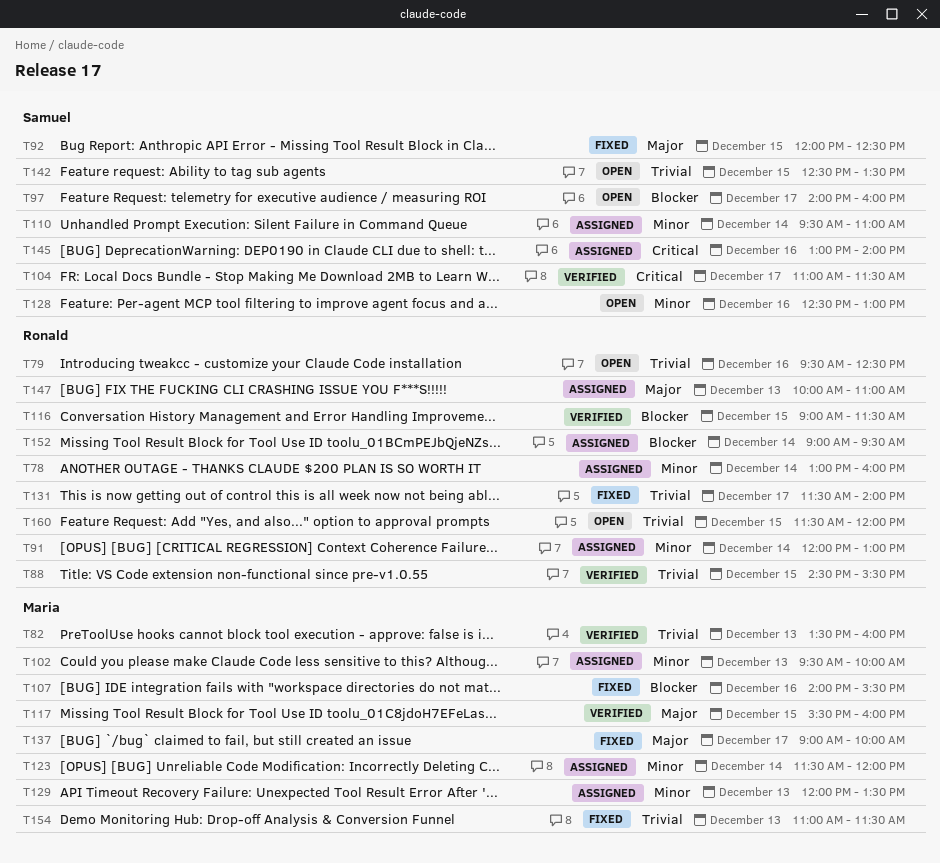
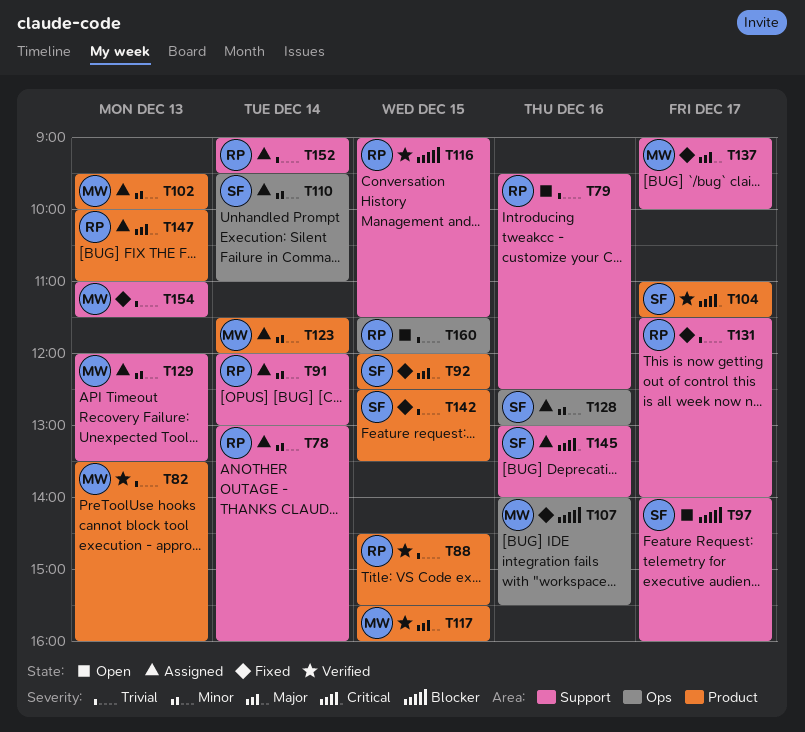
T128, status: Open -> Assigned
T142, status: Open -> Fixed
T152, priority: Blocker -> Trivial

